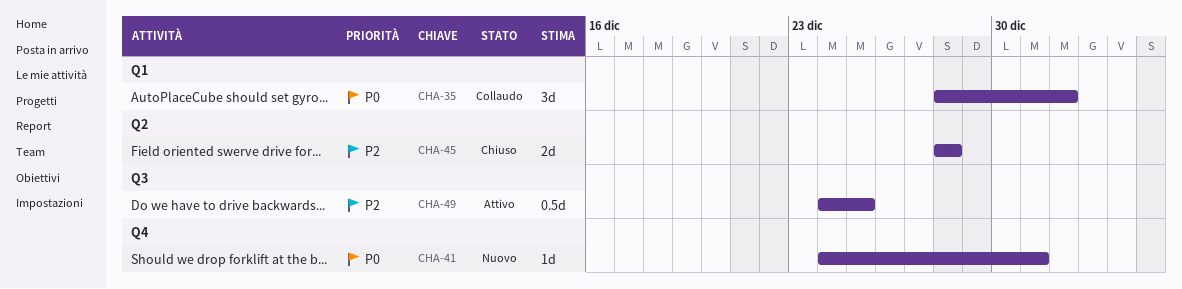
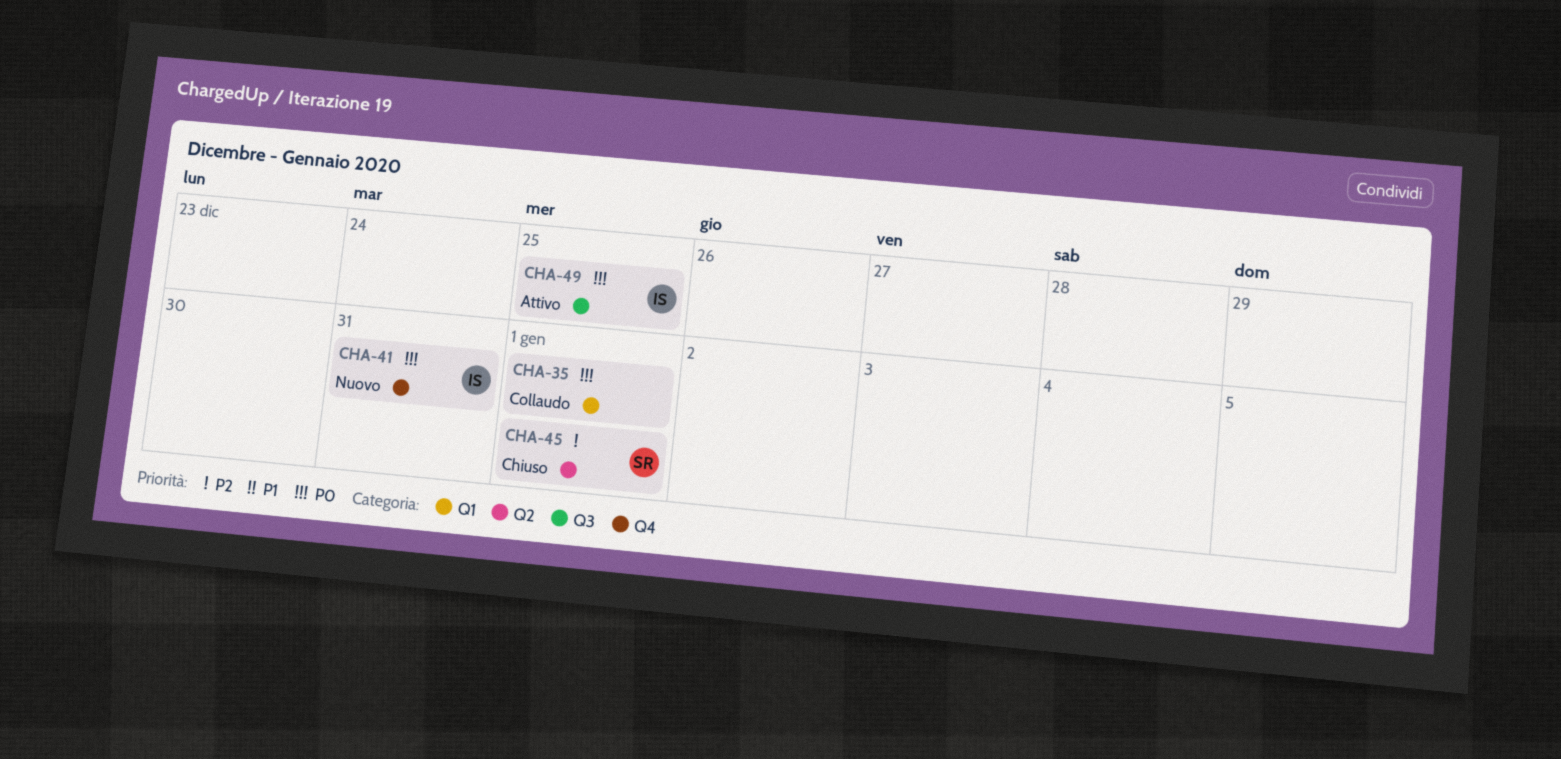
CHA-45, due: Dec 28 -> Jan 1
CHA-49, priority: P2 -> P0

